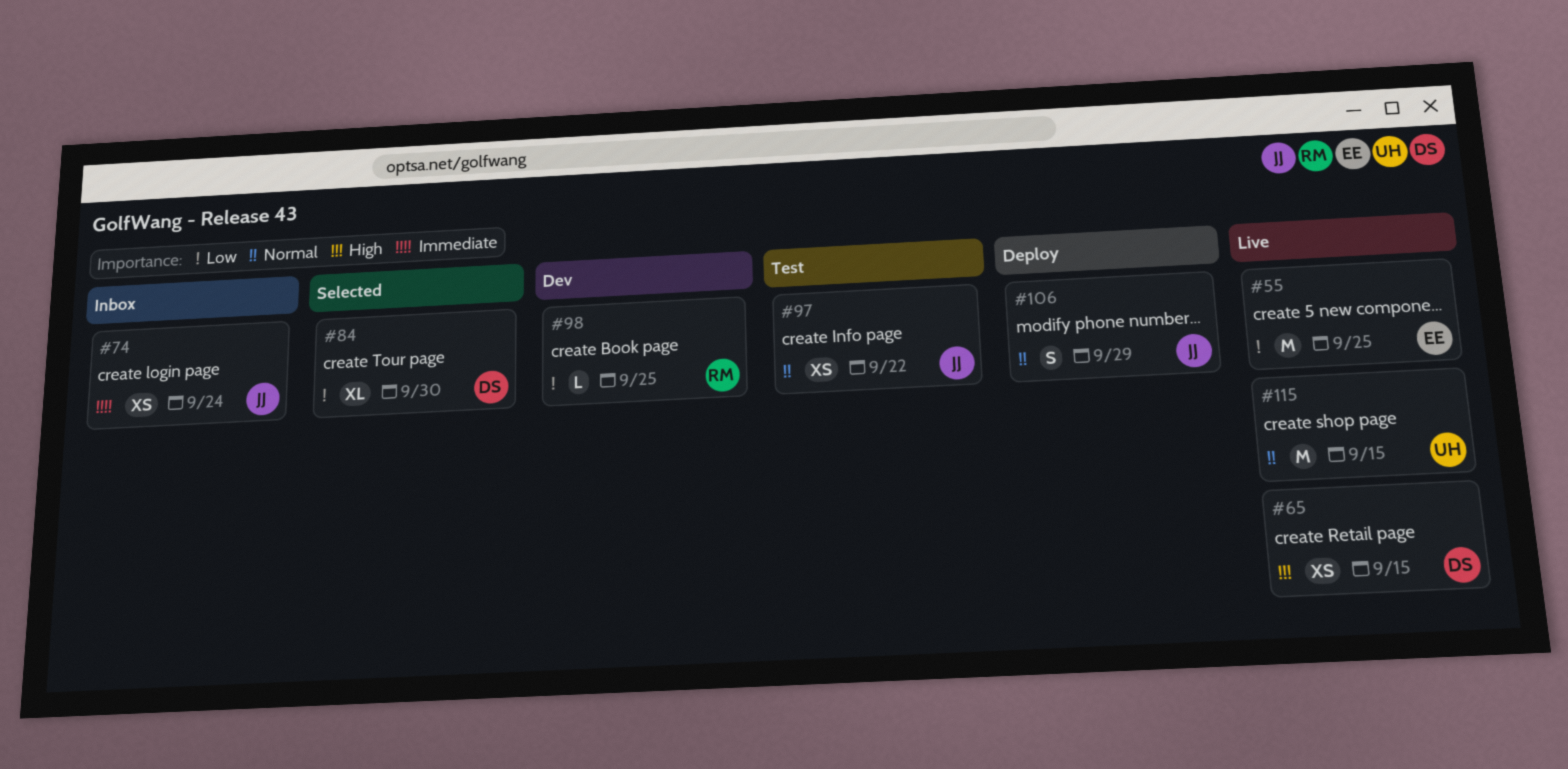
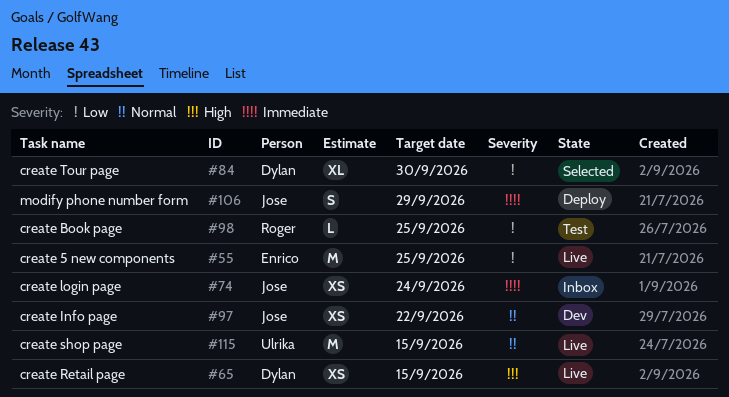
#97, status: Test -> Dev
#98, status: Dev -> Test
#106, priority: Normal -> Immediate

